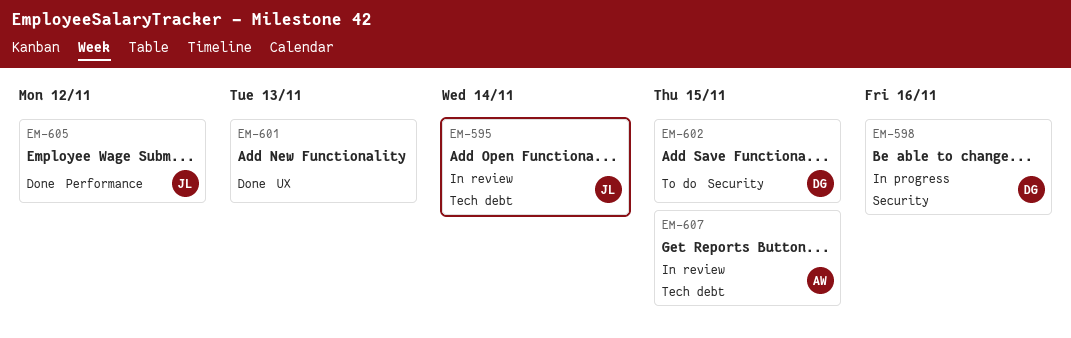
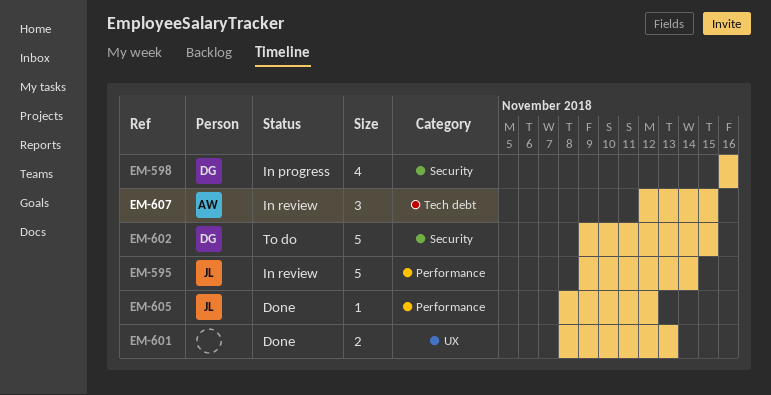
EM-595, label: Tech debt -> Performance

